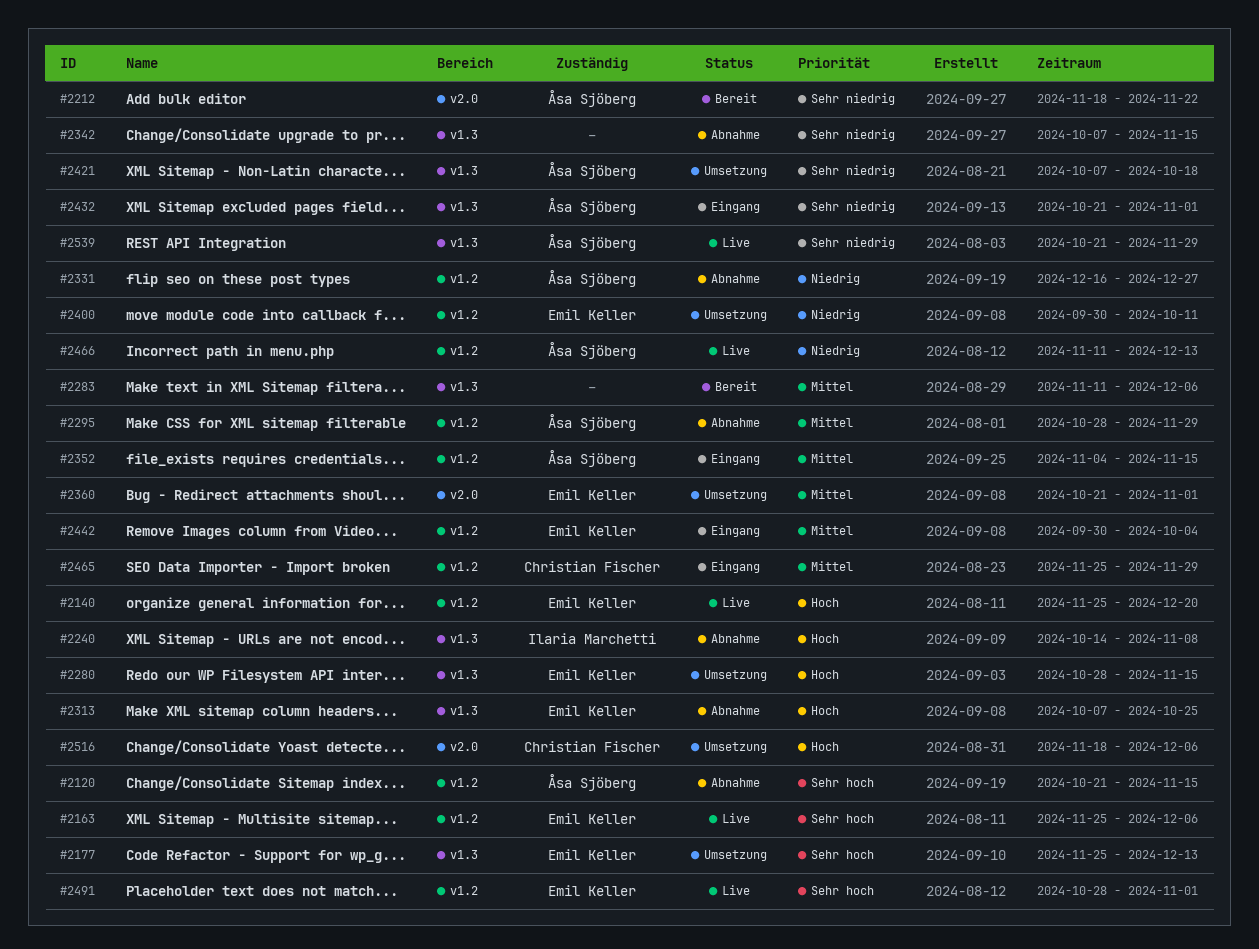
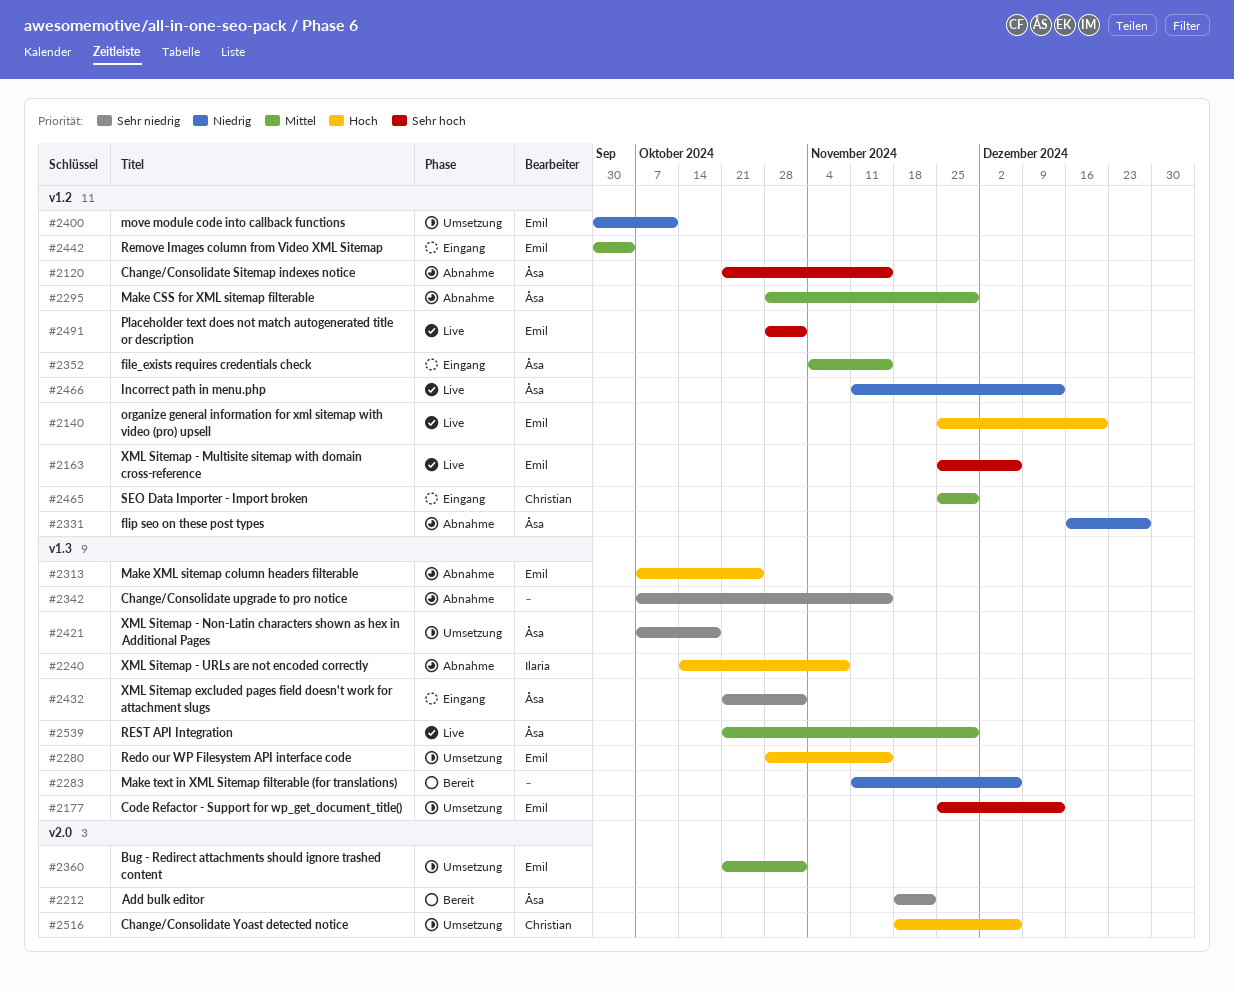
#2283, priority: Mittel -> Niedrig
#2539, priority: Sehr niedrig -> Mittel

